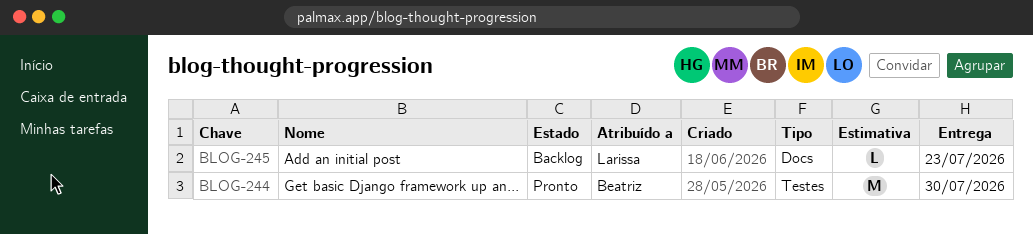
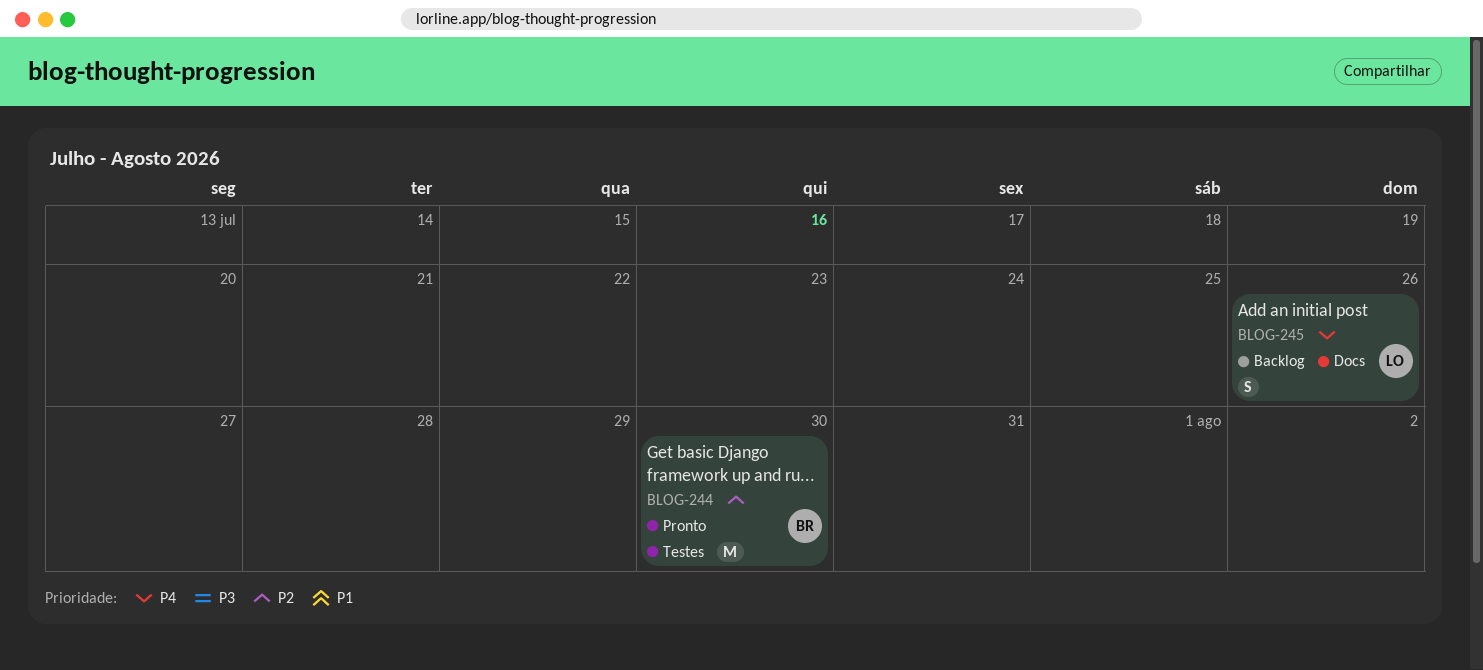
BLOG-245, estimate: L -> S
BLOG-245, due: Jul 23 -> Jul 26

